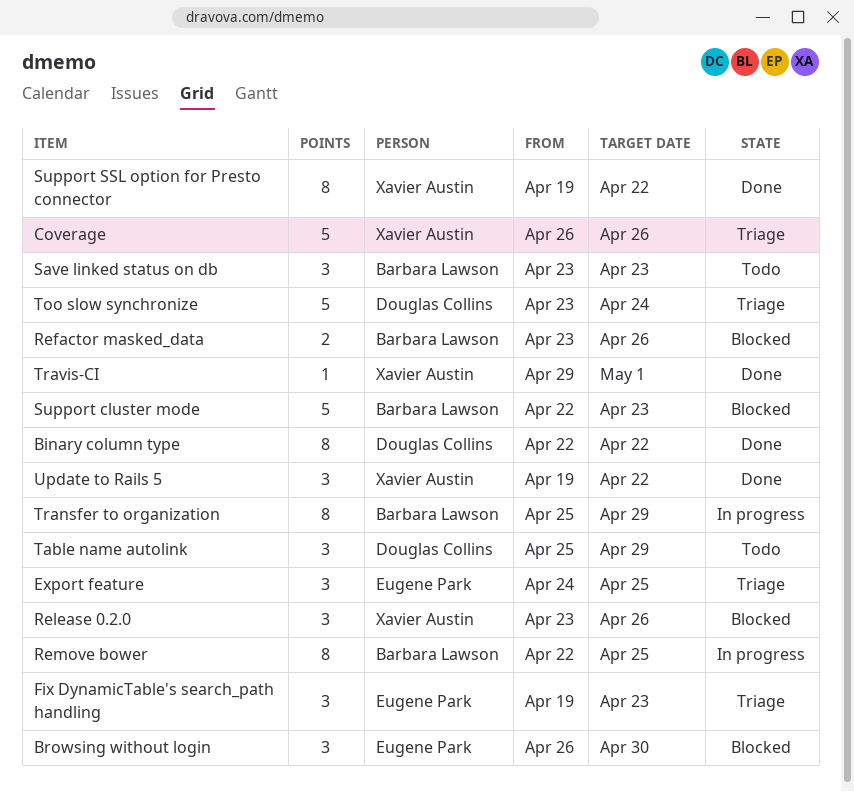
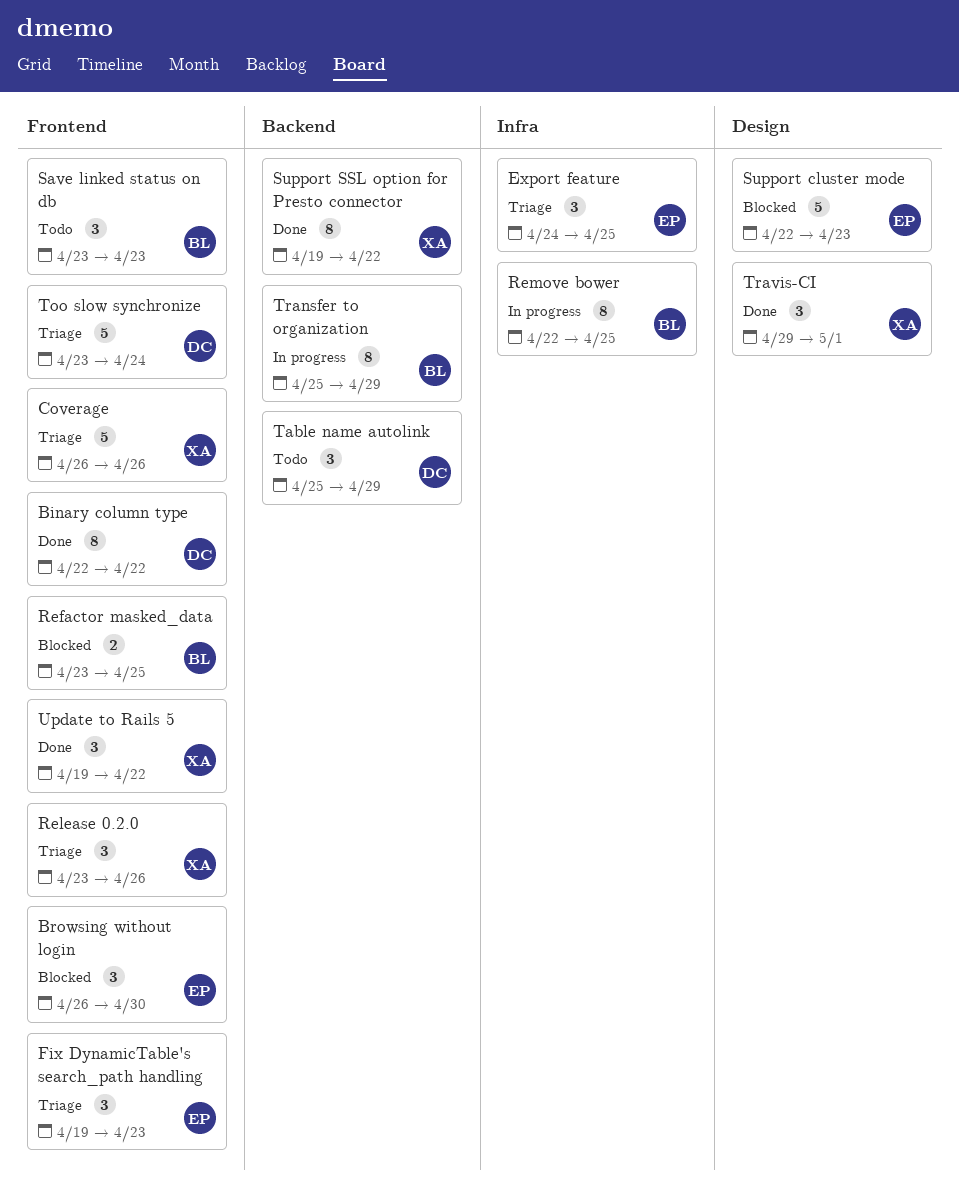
Refactor masked_data, due: Apr 26 -> Apr 25
Release 0.2.0, status: Blocked -> Triage
Support cluster mode, owner: Barbara Lawson -> Eugene Park
Travis-CI, estimate: 1 -> 3

